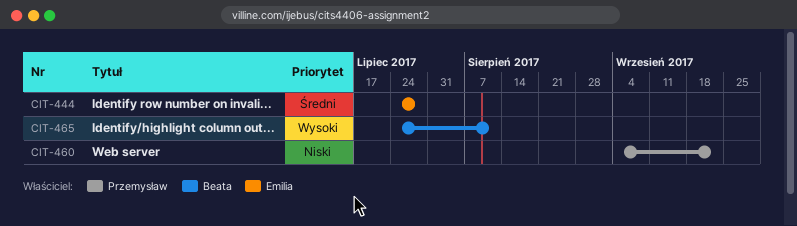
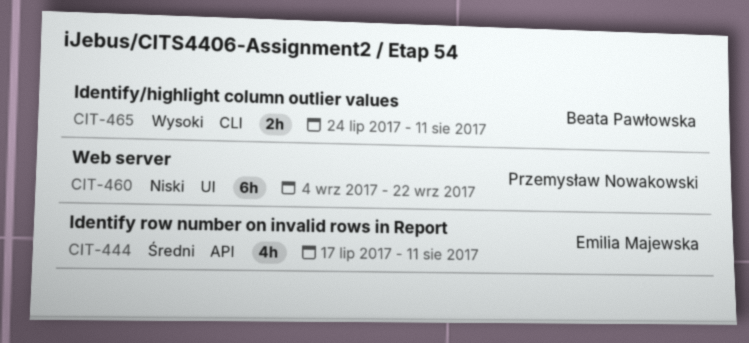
CIT-444, start: Jul 24 -> Jul 17
CIT-444, due: Jul 28 -> Aug 11

